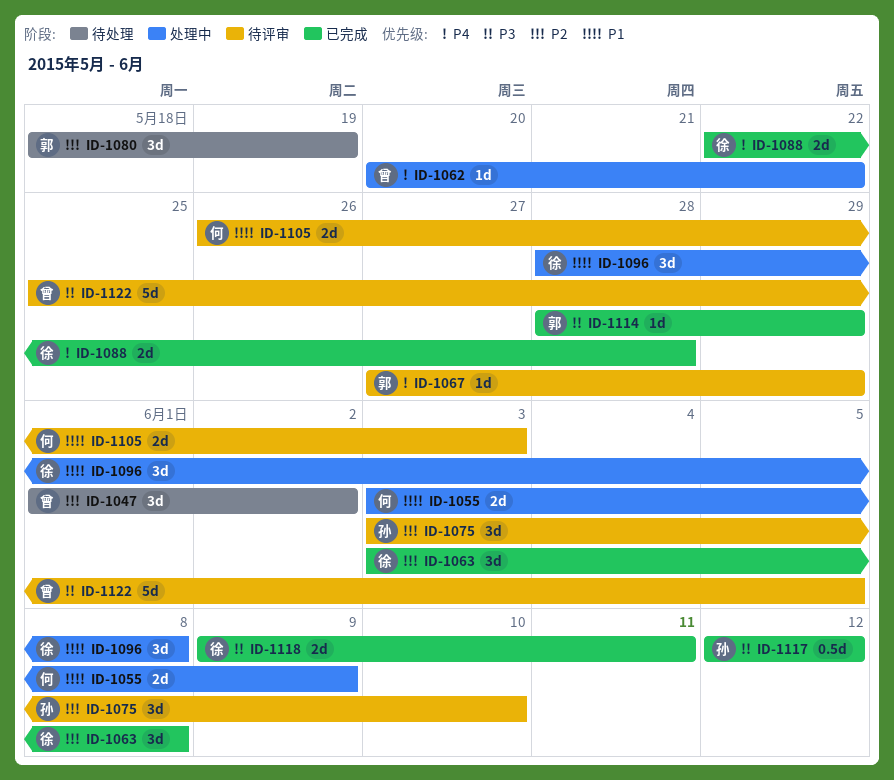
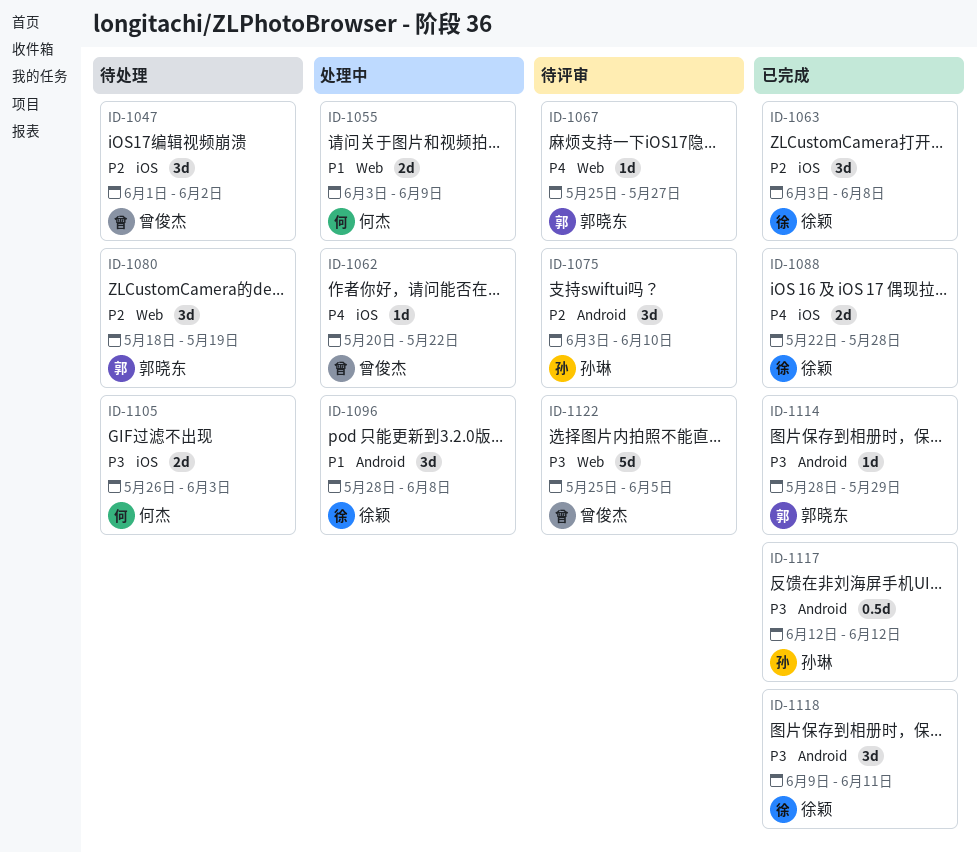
ID-1067, start: May 27 -> May 25
ID-1067, due: May 29 -> May 27
ID-1105, status: 待评审 -> 待处理
ID-1105, priority: P1 -> P3
ID-1118, estimate: 2d -> 3d

